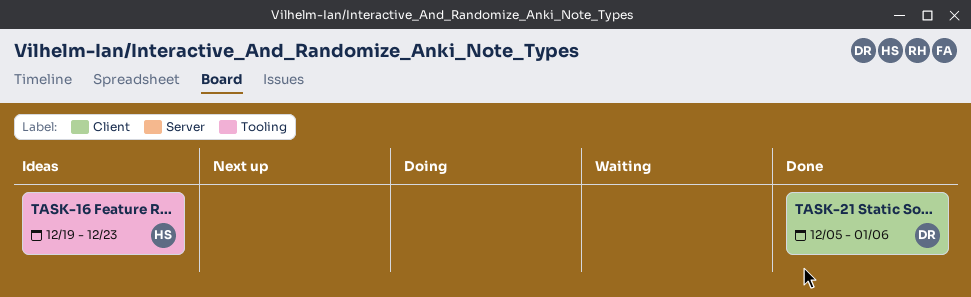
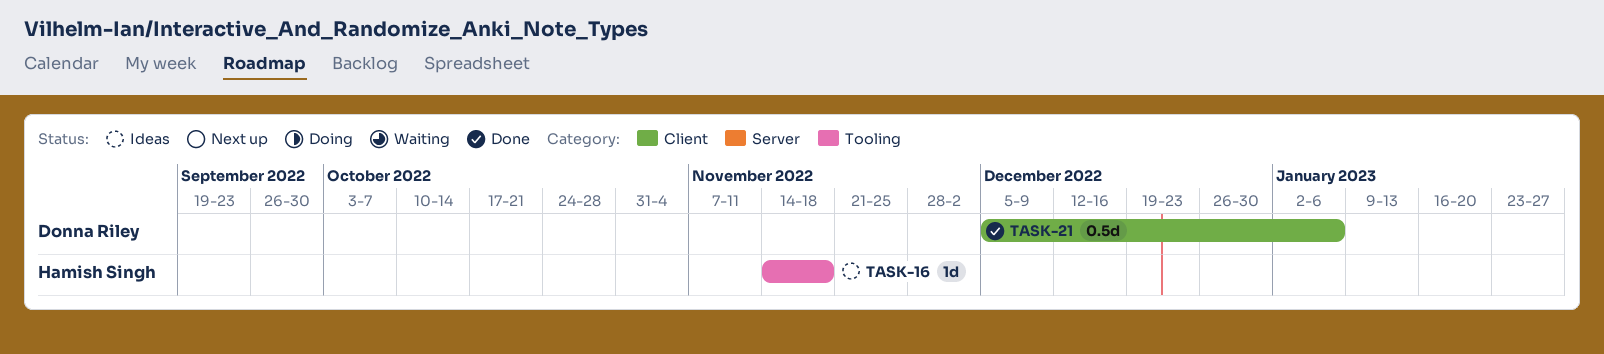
TASK-16, start: Dec 19 -> Nov 14
TASK-16, due: Dec 23 -> Nov 18

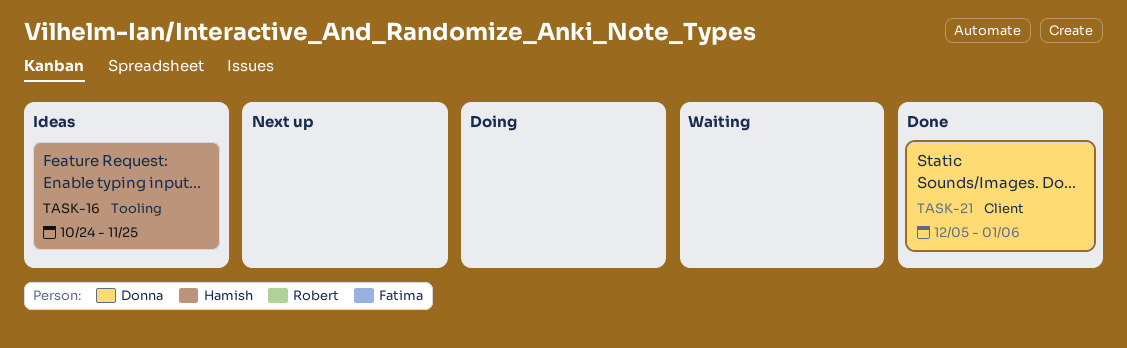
TASK-16, start: Nov 14 -> Oct 24
TASK-16, due: Nov 18 -> Nov 25

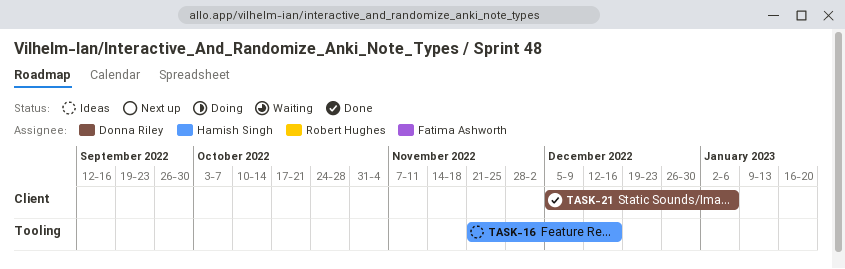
TASK-16, start: Oct 24 -> Nov 21
TASK-16, due: Nov 25 -> Dec 16

